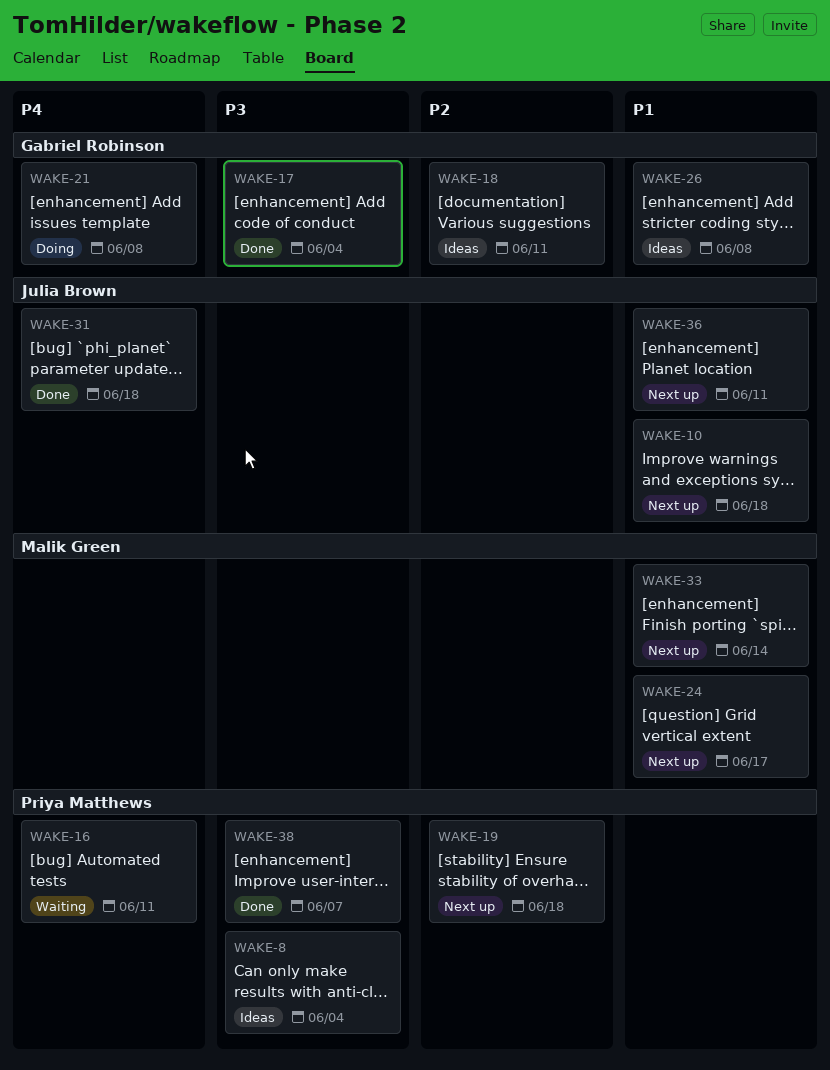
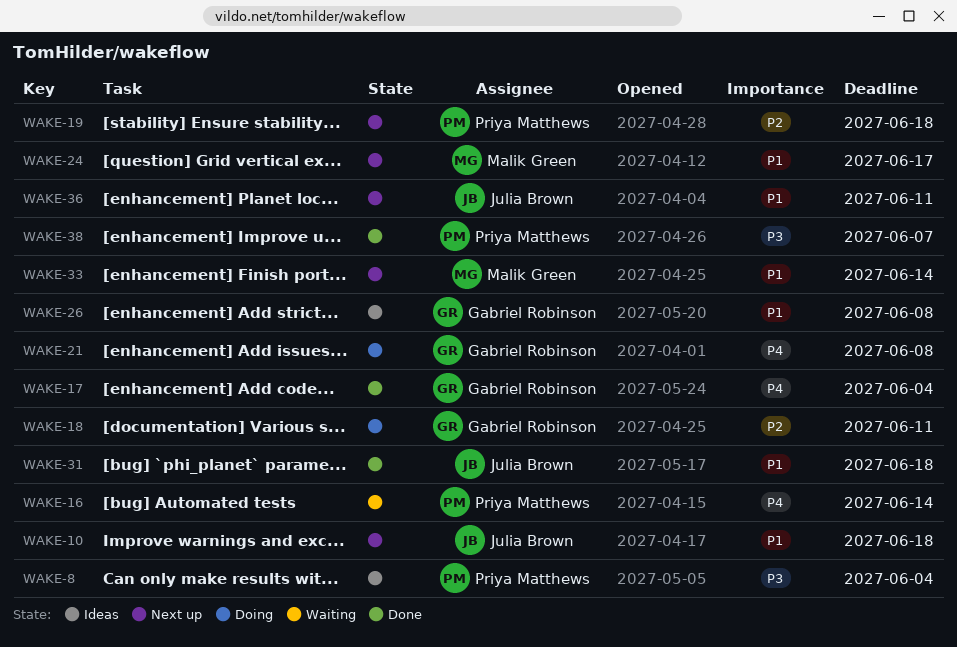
WAKE-16, due: Jun 11 -> Jun 14
WAKE-17, priority: P3 -> P4
WAKE-18, status: Ideas -> Doing
WAKE-31, priority: P4 -> P1

